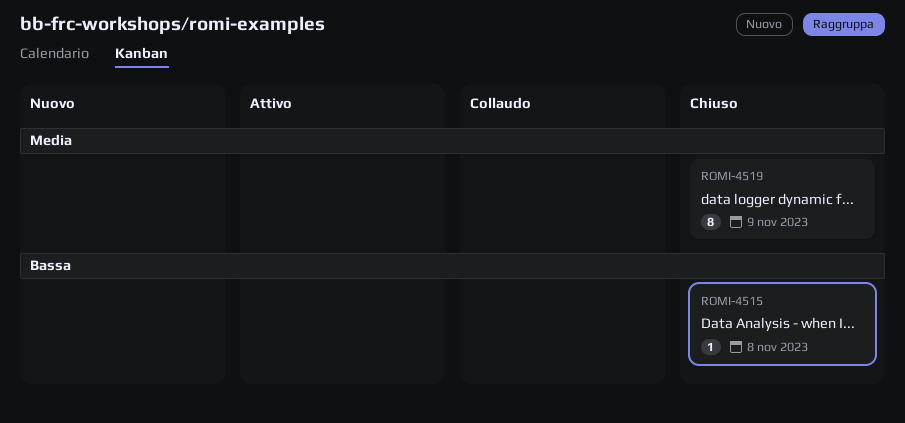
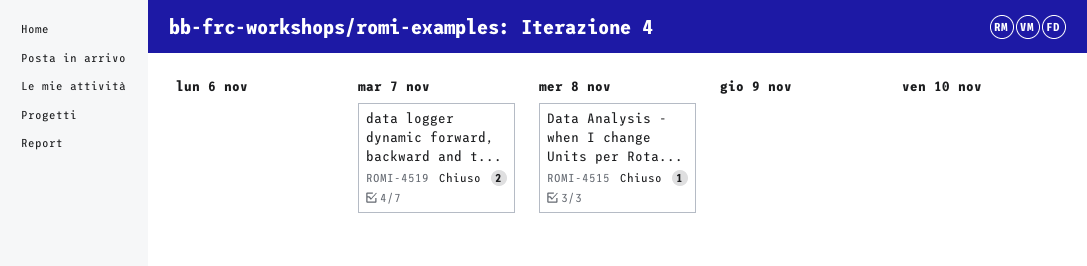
ROMI-4519, estimate: 8 -> 2
ROMI-4519, due: Nov 9 -> Nov 7

